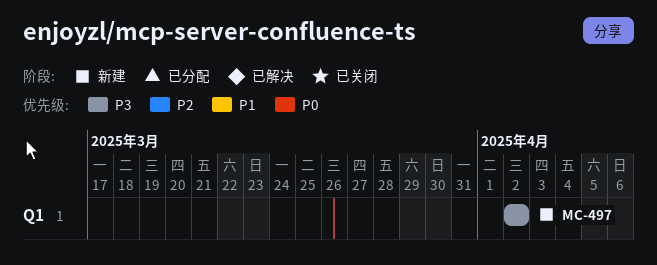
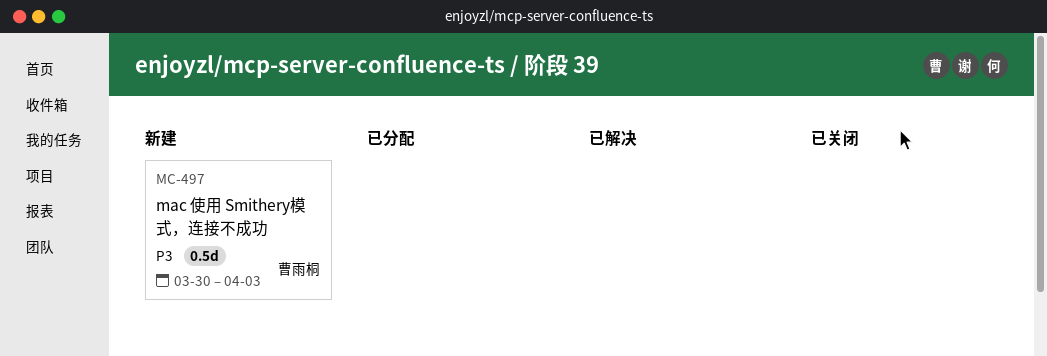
MC-497, start: Apr 2 -> Mar 30
MC-497, due: Apr 2 -> Apr 3

